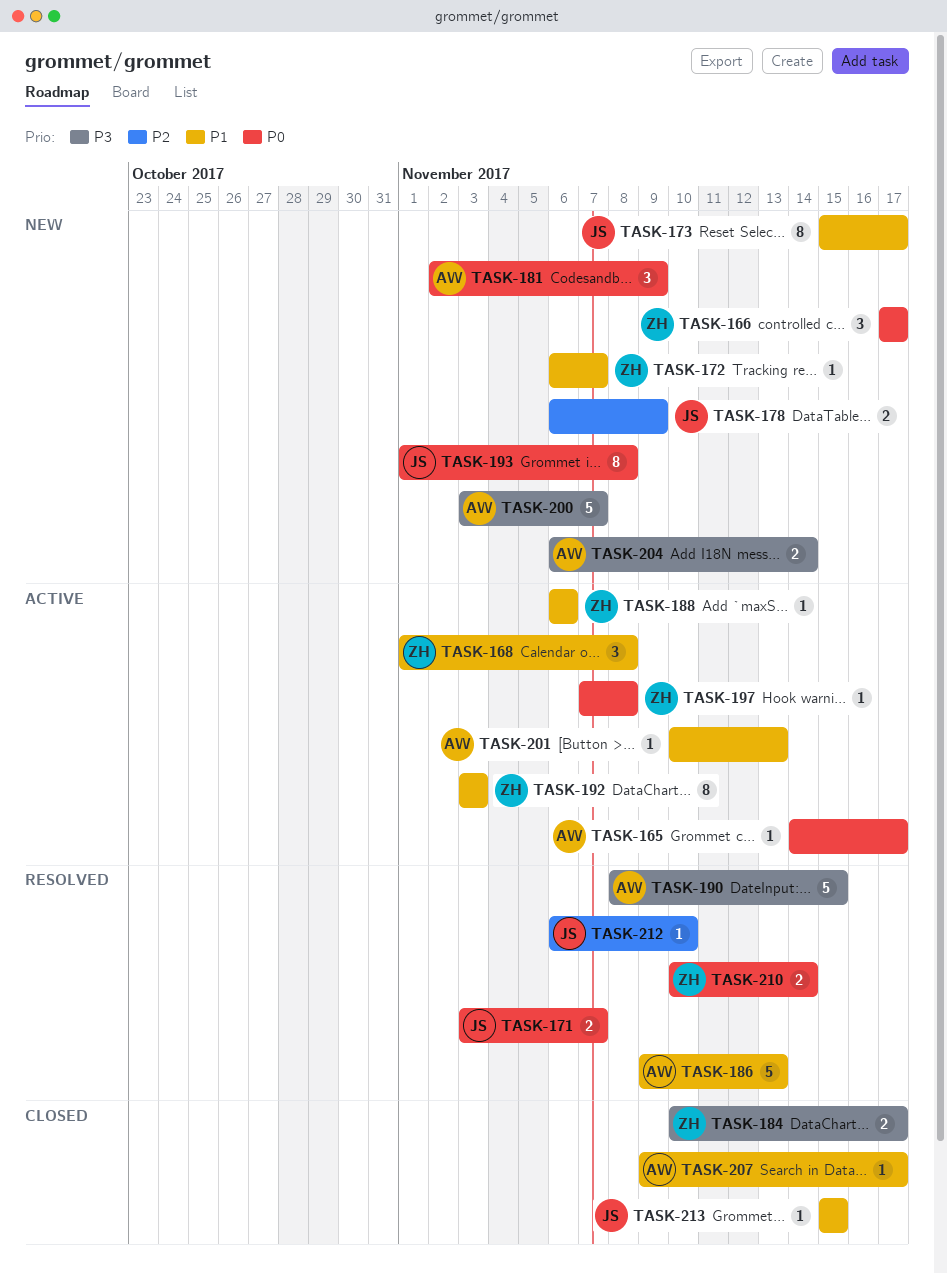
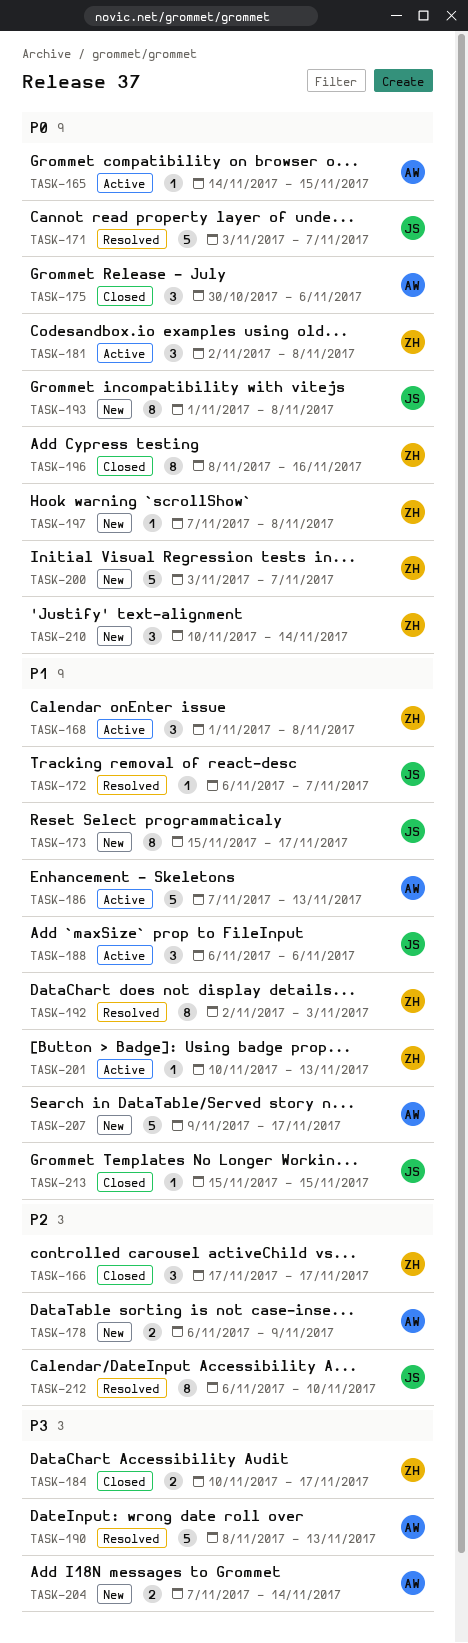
TASK-165, due: Nov 17 -> Nov 15
TASK-166, status: New -> Closed
TASK-166, priority: P0 -> P2
TASK-171, estimate: 2 -> 5
TASK-172, status: New -> Resolved
TASK-172, owner: ZH -> JS
TASK-175: none -> present
TASK-178, owner: JS -> AW
TASK-181, status: New -> Active
TASK-181, owner: AW -> ZH
TASK-181, due: Nov 9 -> Nov 8
TASK-186, status: Resolved -> Active
TASK-186, start: Nov 9 -> Nov 7
TASK-188, owner: ZH -> JS
TASK-188, estimate: 1 -> 3
TASK-190, due: Nov 15 -> Nov 13
TASK-192, status: Active -> Resolved
TASK-192, start: Nov 3 -> Nov 2
TASK-196: none -> present
TASK-197, status: Active -> New
TASK-200, owner: AW -> ZH
TASK-200, priority: P3 -> P0
TASK-201, owner: AW -> ZH
TASK-204, start: Nov 6 -> Nov 7
TASK-207, status: Closed -> New
TASK-207, estimate: 1 -> 5
TASK-210, status: Resolved -> New
TASK-210, estimate: 2 -> 3
TASK-212, estimate: 1 -> 8

